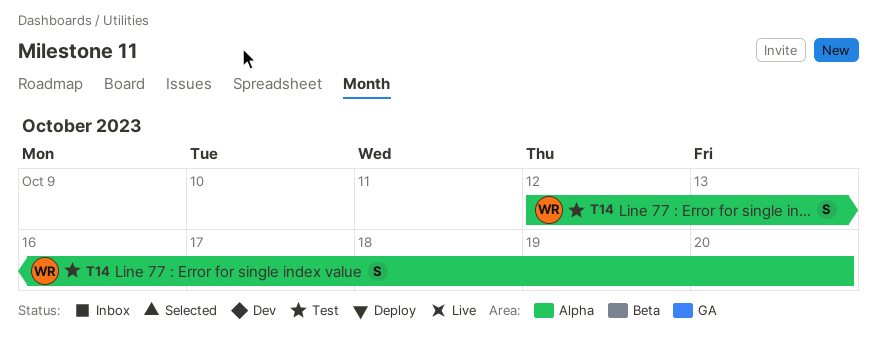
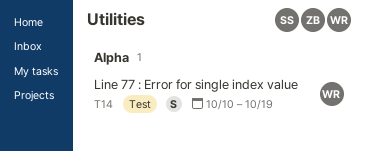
T14, start: Oct 12 -> Oct 10
T14, due: Oct 20 -> Oct 19

